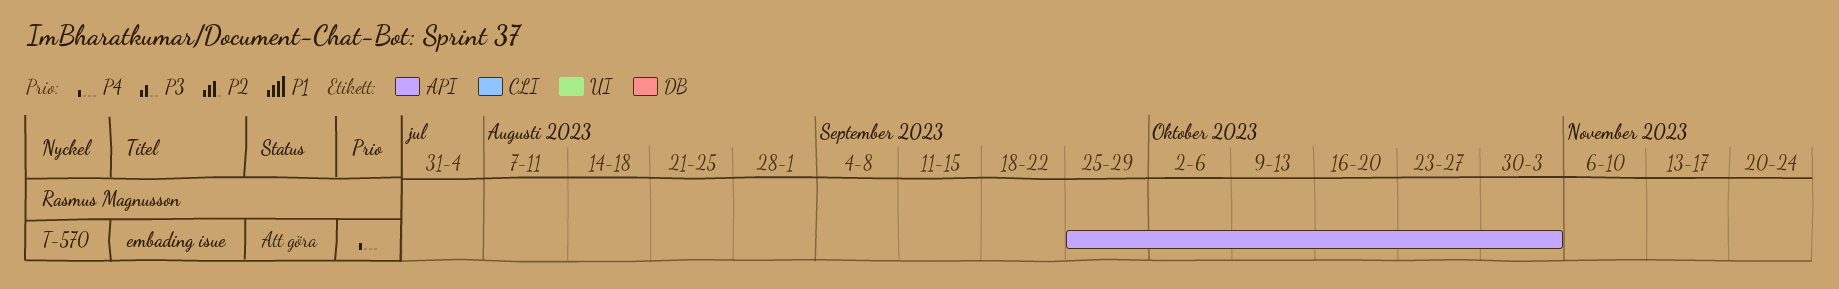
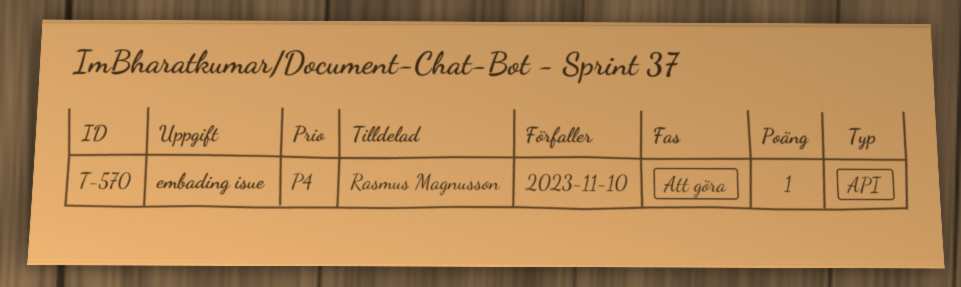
T-570, due: Nov 3 -> Nov 10

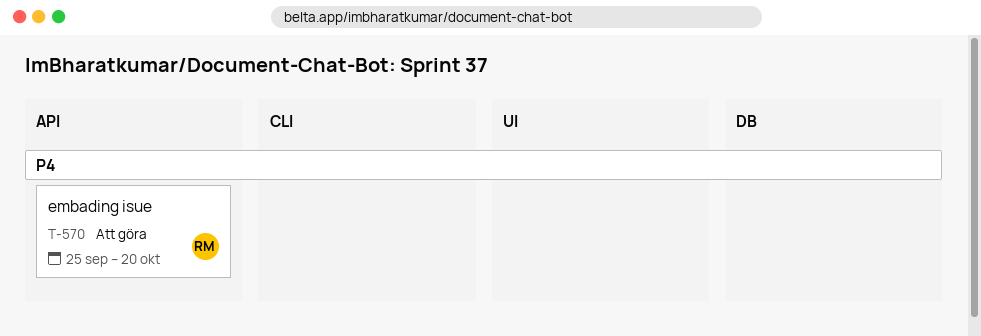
T-570, due: Nov 10 -> Oct 20

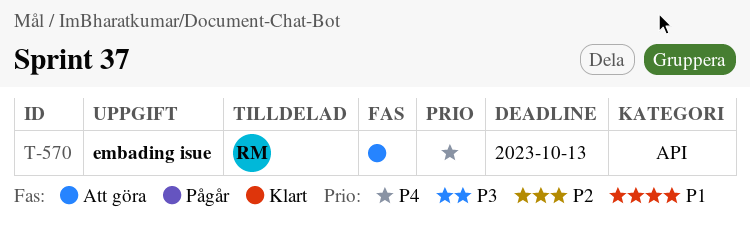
T-570, due: Oct 20 -> Oct 13

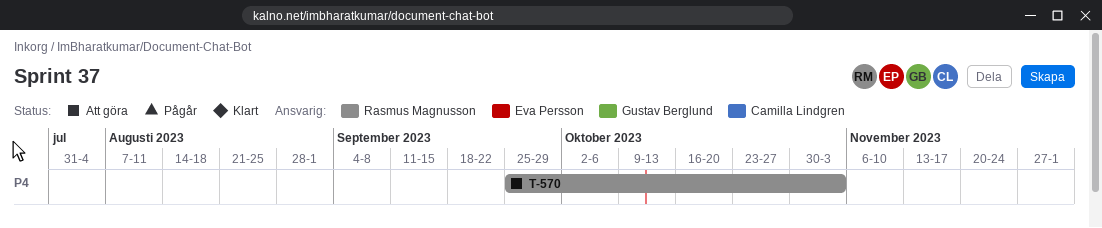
T-570, due: Oct 13 -> Nov 3

